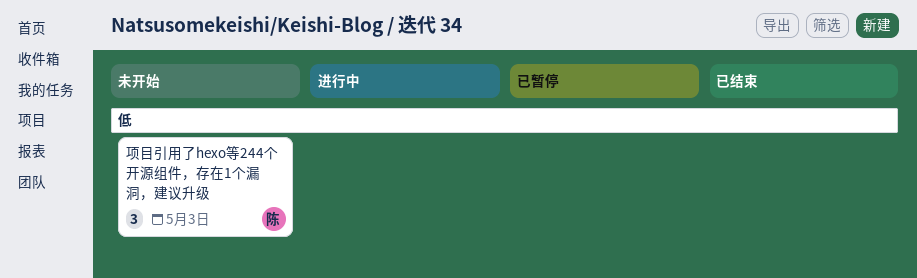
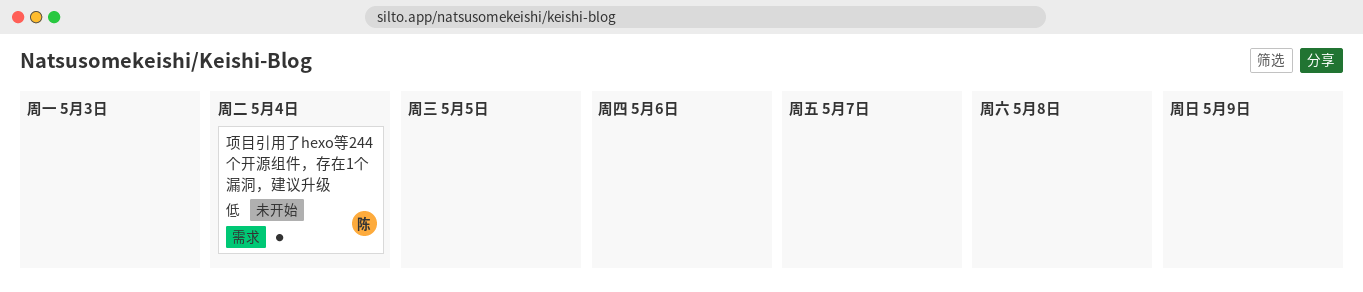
项目引用了hexo等244个开源组件，存在1个漏洞，建议升级, estimate: 3 -> 1
项目引用了hexo等244个开源组件，存在1个漏洞，建议升级, due: May 3 -> May 4

